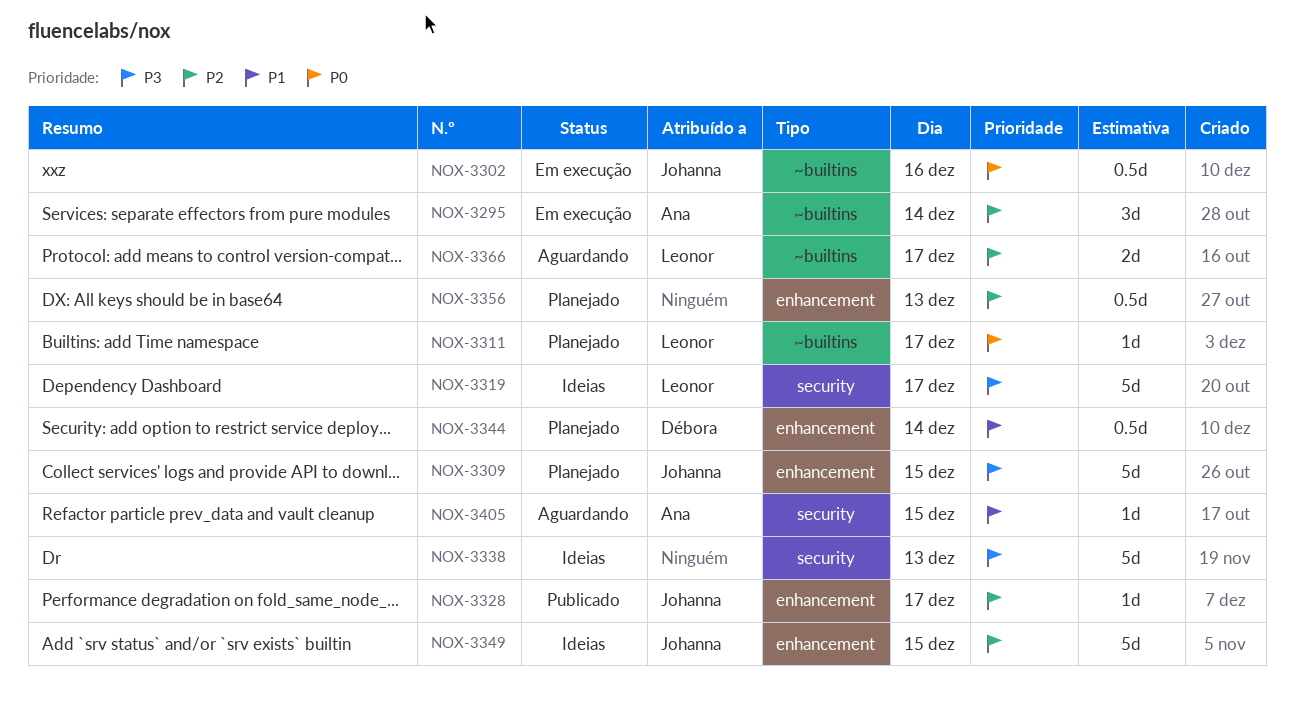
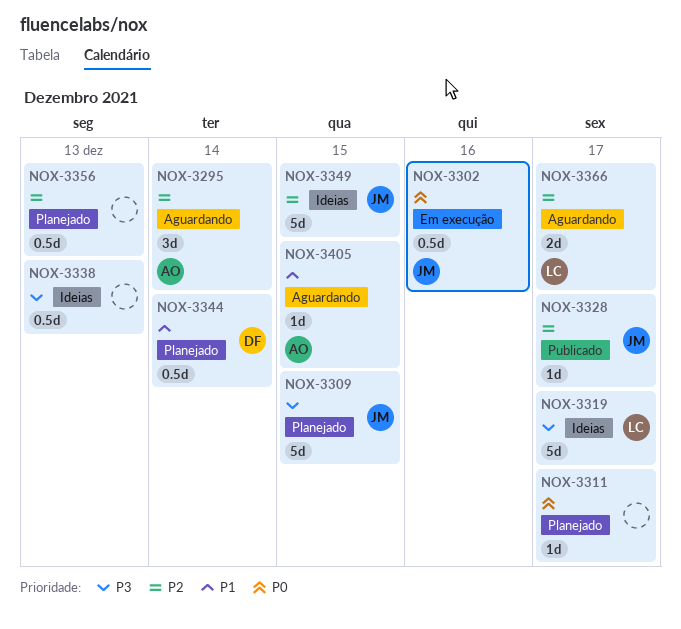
NOX-3295, status: Em execução -> Aguardando
NOX-3311, owner: Leonor -> none
NOX-3338, estimate: 5d -> 0.5d

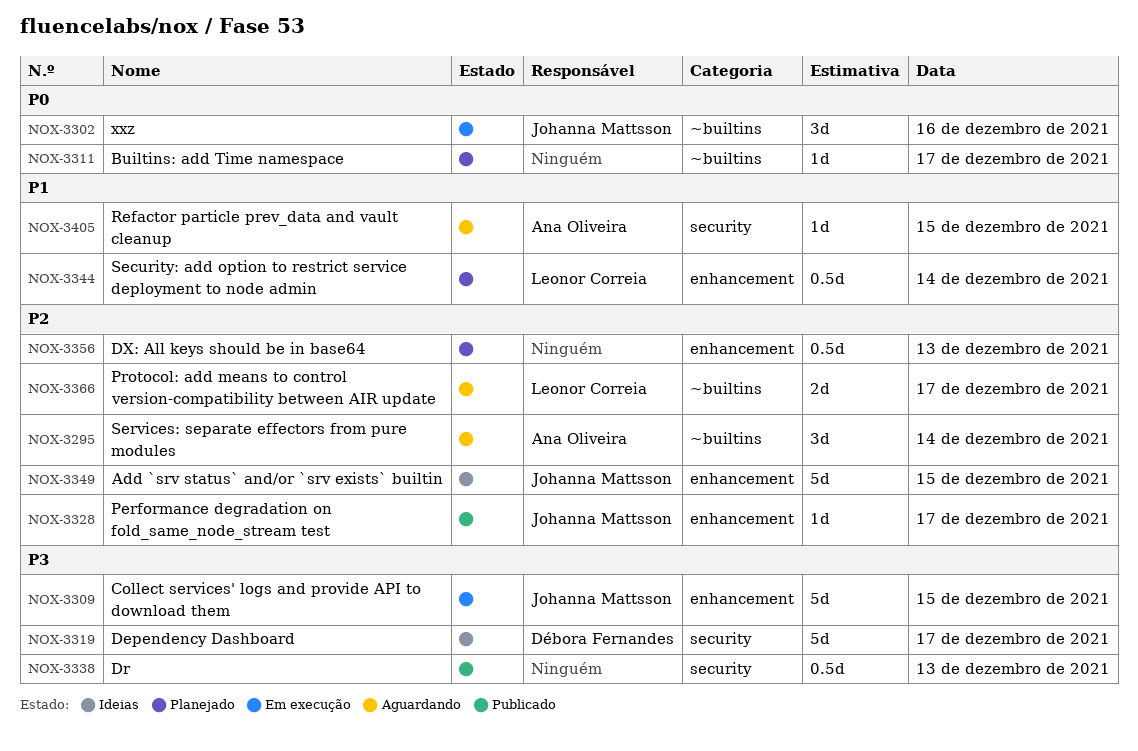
NOX-3302, estimate: 0.5d -> 3d
NOX-3309, status: Planejado -> Em execução
NOX-3319, owner: Leonor Correia -> Débora Fernandes
NOX-3338, status: Ideias -> Publicado
NOX-3344, owner: Débora Fernandes -> Leonor Correia

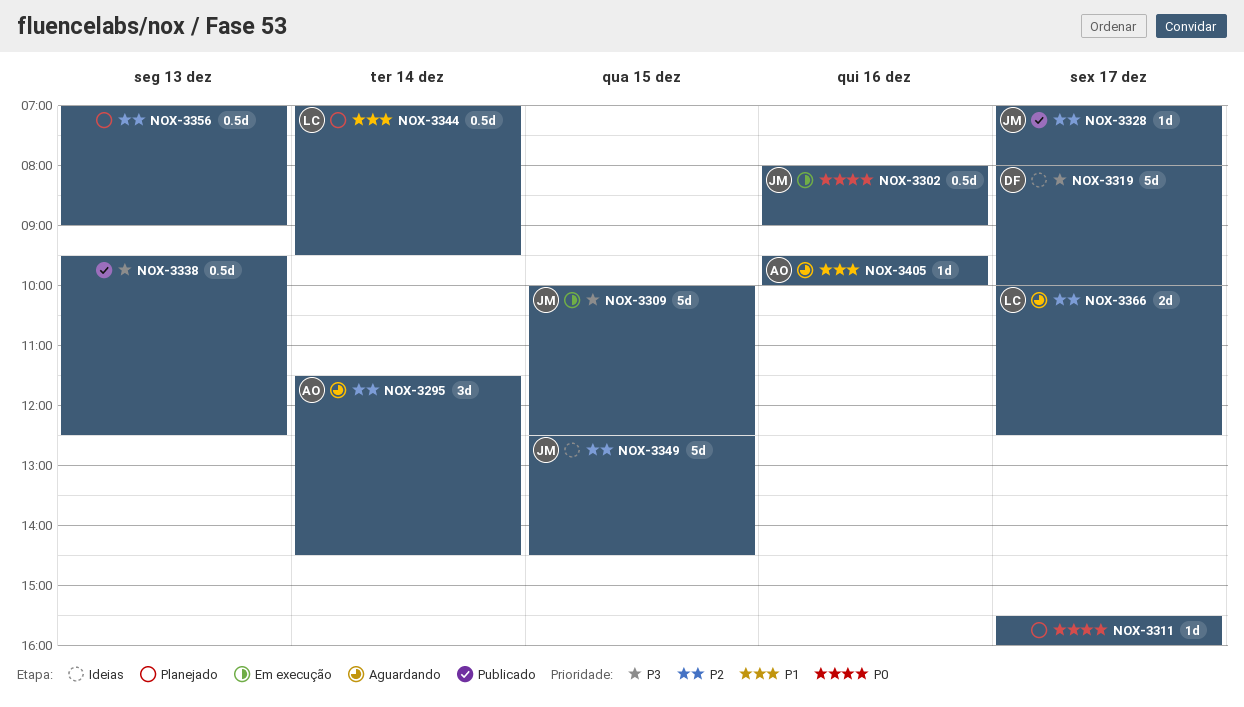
NOX-3302, estimate: 3d -> 0.5d
NOX-3405, day: Dec 15 -> Dec 16

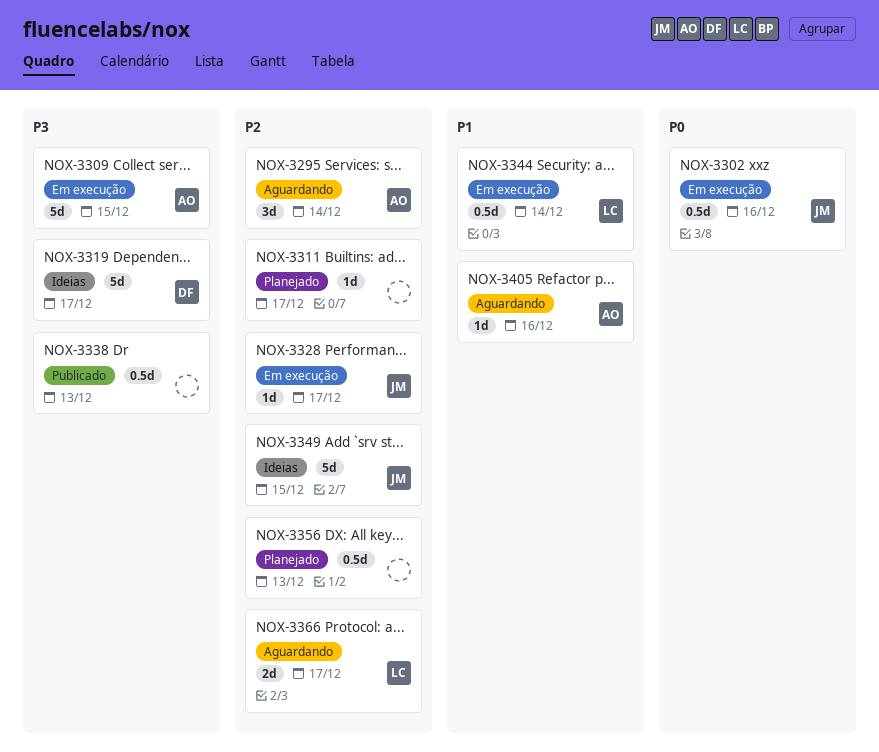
NOX-3309, owner: JM -> AO
NOX-3311, priority: P0 -> P2
NOX-3328, status: Publicado -> Em execução
NOX-3344, status: Planejado -> Em execução

